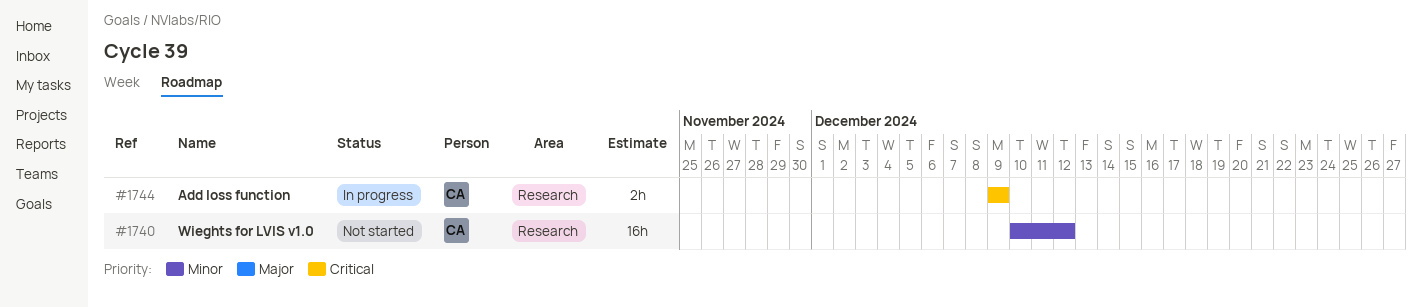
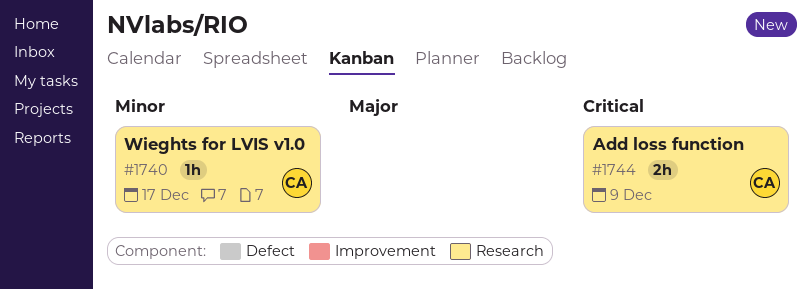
#1740, estimate: 16h -> 1h
#1740, due: Dec 12 -> Dec 17

